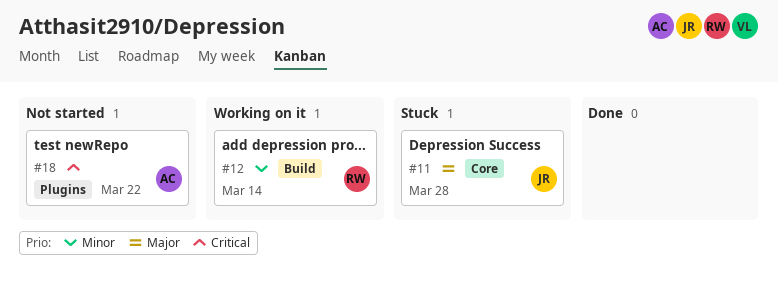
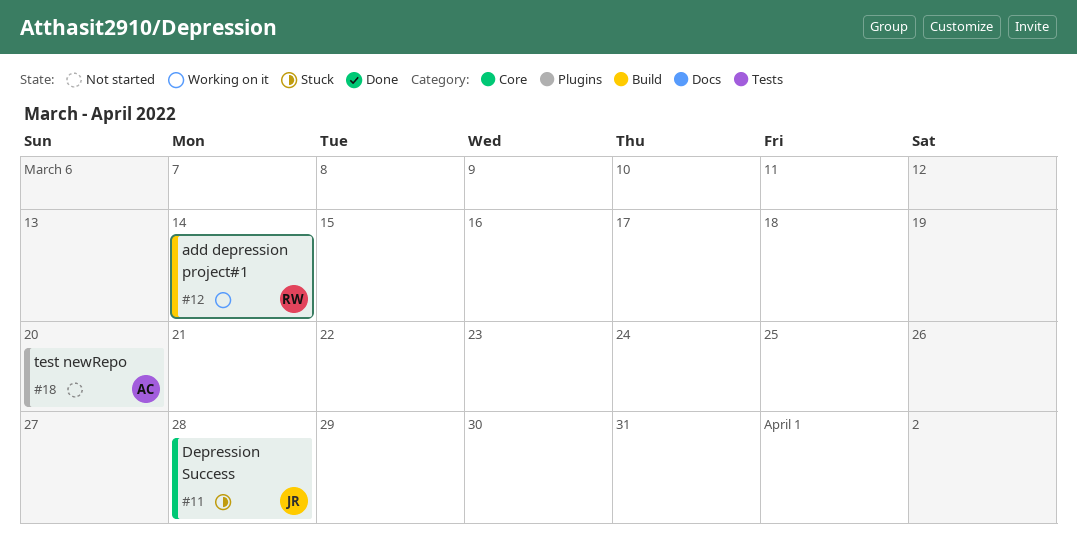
#18, due: Mar 22 -> Mar 20

